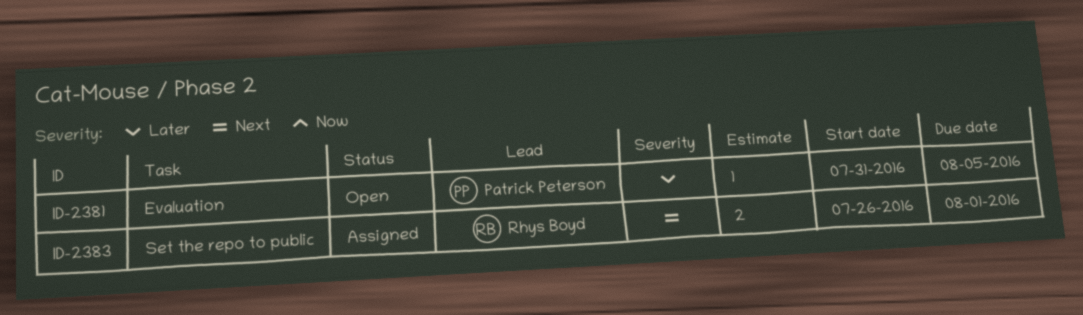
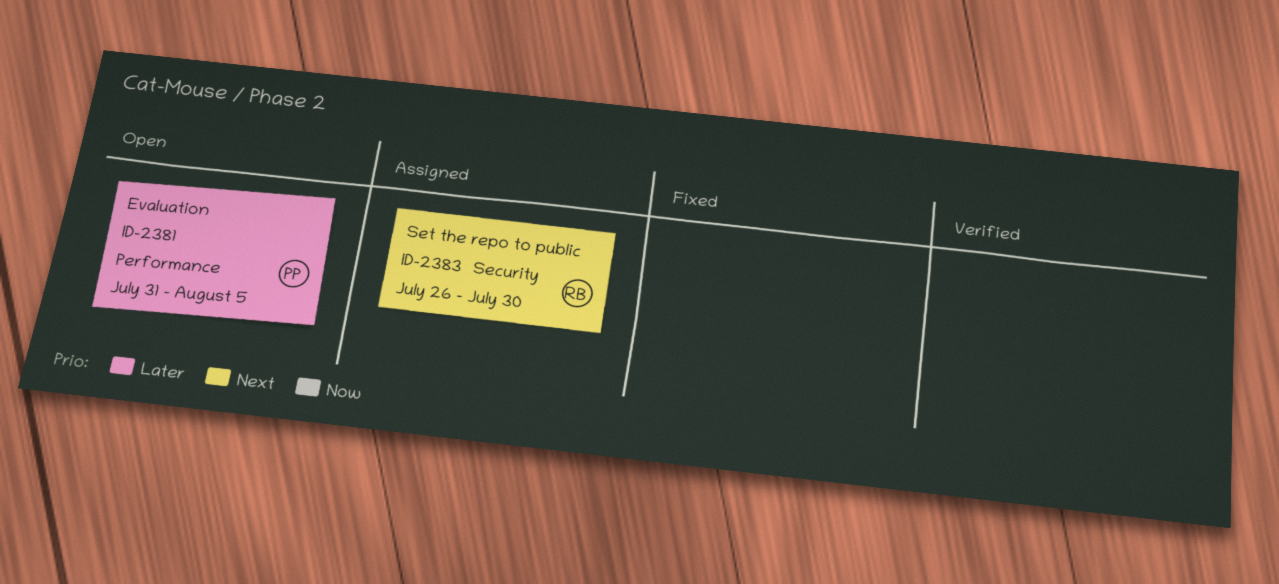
ID-2383, due: Aug 1 -> Jul 30

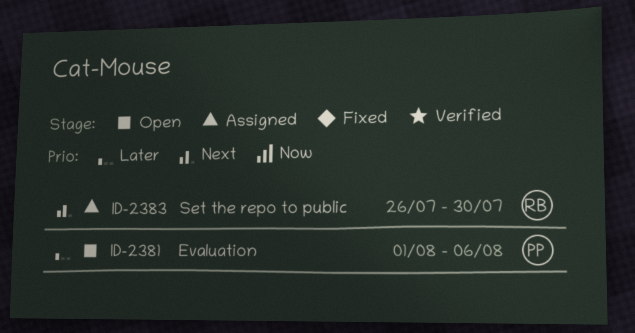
ID-2381, start: Jul 31 -> Aug 1
ID-2381, due: Aug 5 -> Aug 6

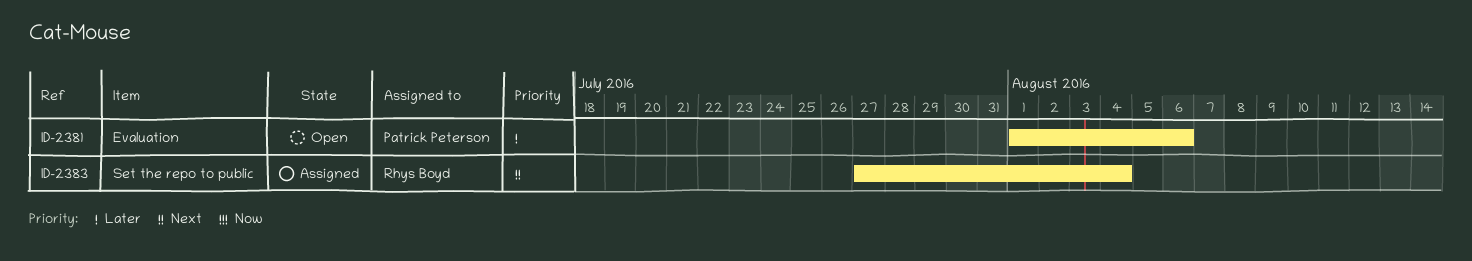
ID-2383, start: Jul 26 -> Jul 27
ID-2383, due: Jul 30 -> Aug 4

